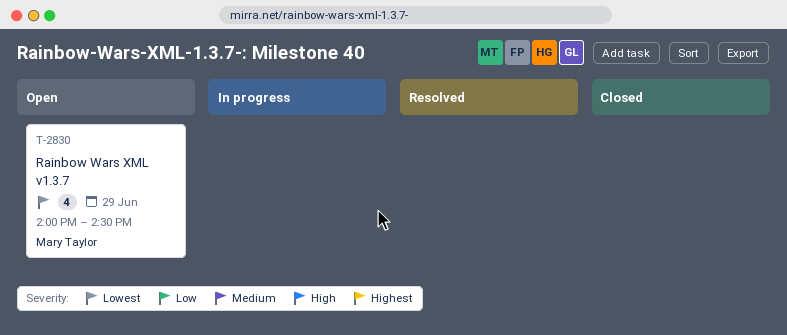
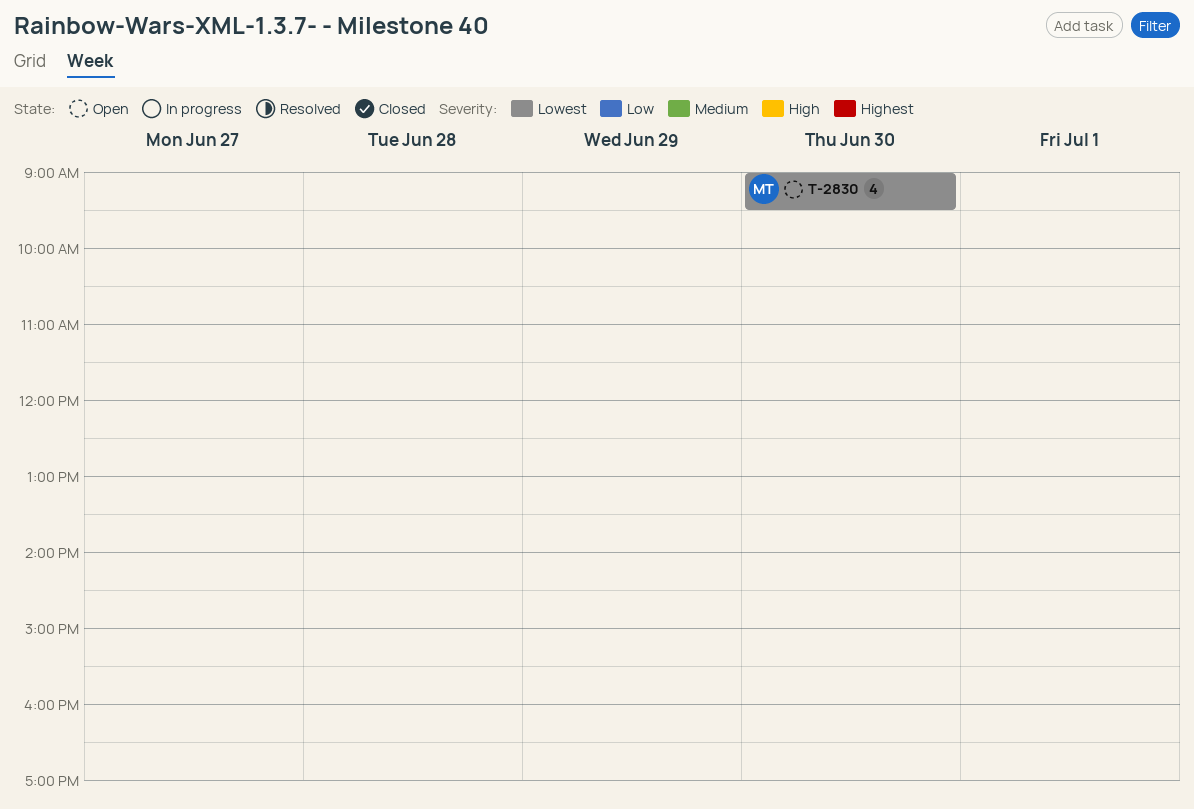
T-2830, day: Jun 29 -> Jun 30
T-2830, begins: 14:00 -> 09:00
T-2830, ends: 14:30 -> 09:30

